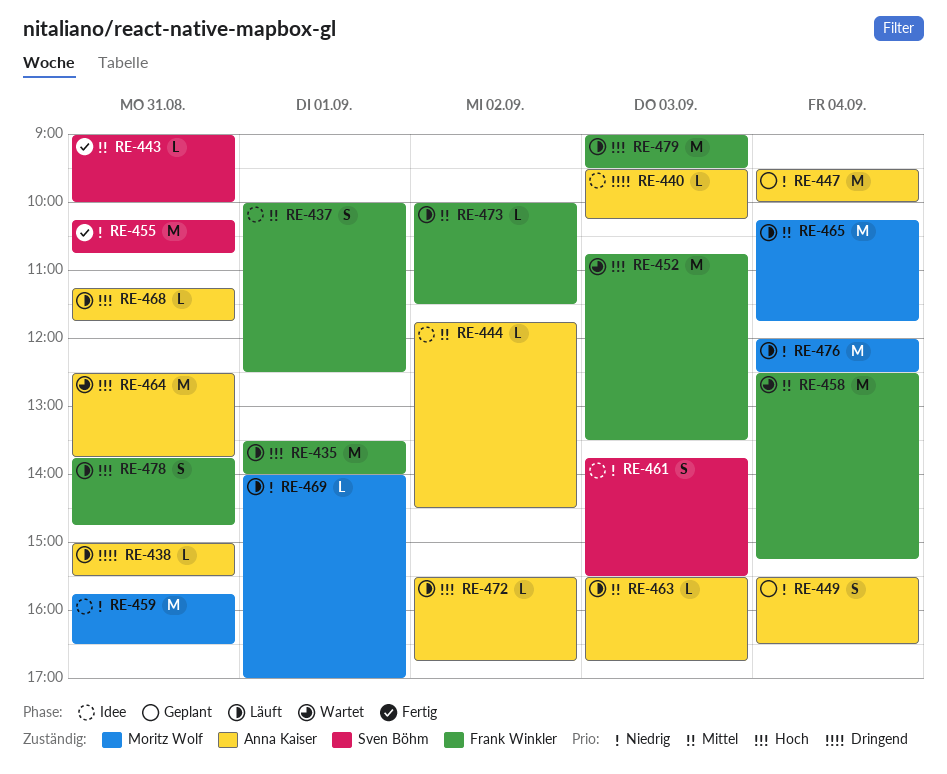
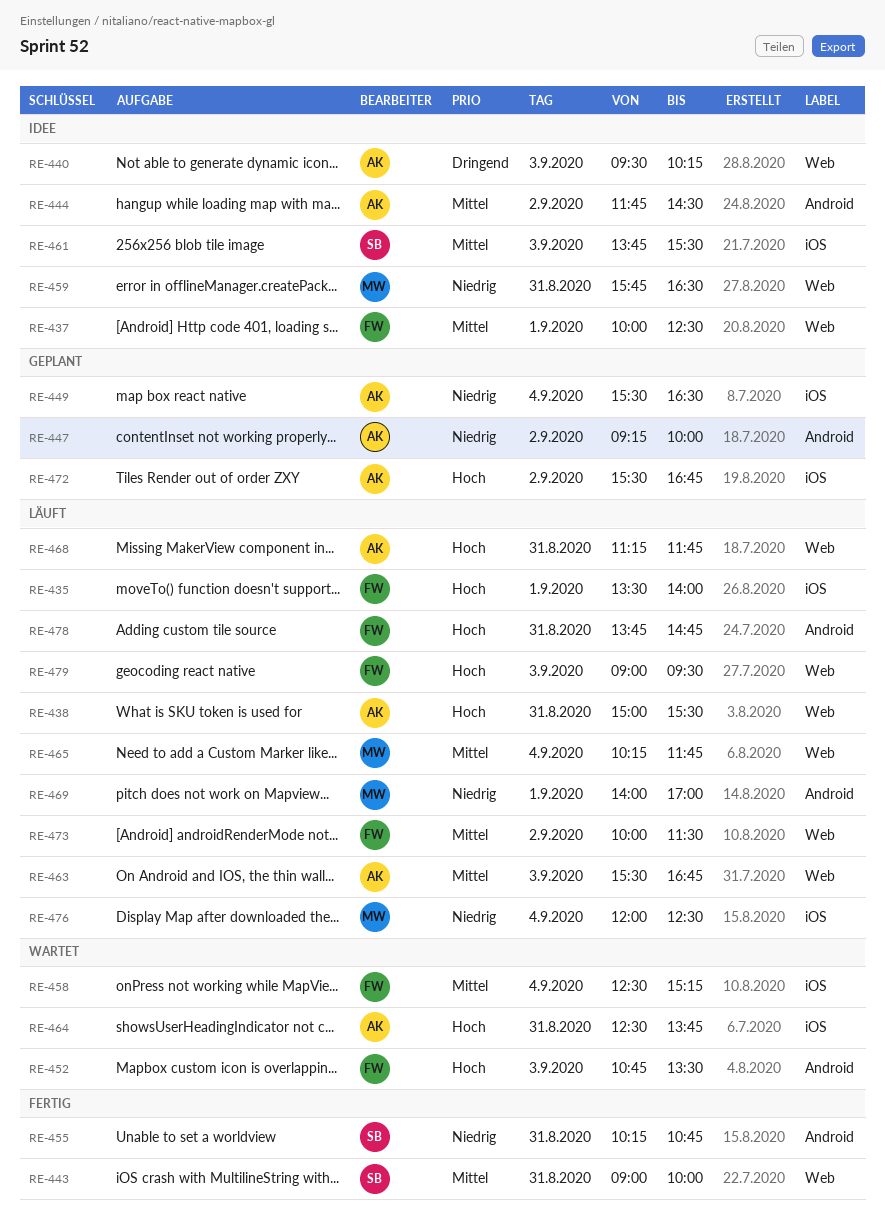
RE-438, priority: Dringend -> Hoch
RE-447, day: Sep 4 -> Sep 2
RE-447, begins: 09:30 -> 09:15
RE-461, priority: Niedrig -> Mittel
RE-472, status: Läuft -> Geplant

